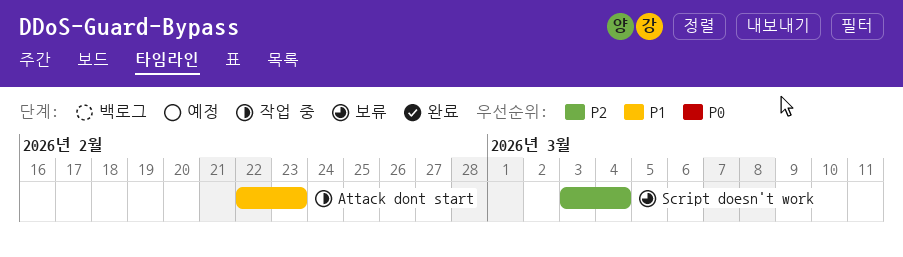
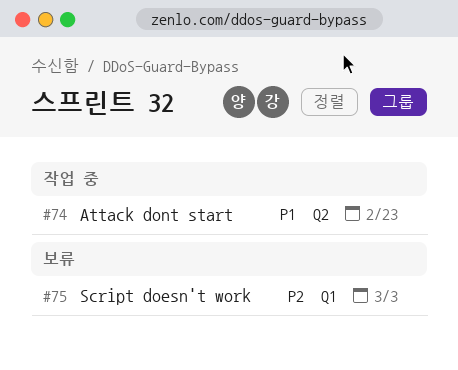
Script doesn't work, due: Mar 4 -> Mar 3

